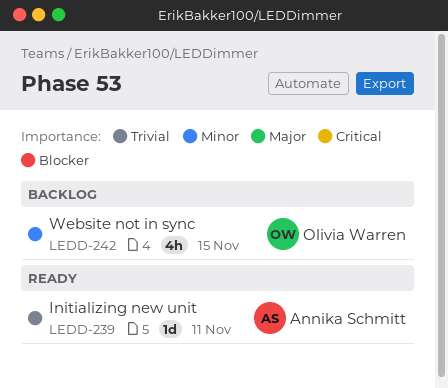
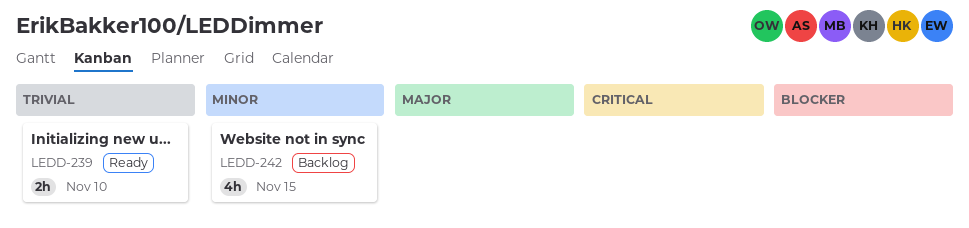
LEDD-239, estimate: 1d -> 2h
LEDD-239, due: Nov 11 -> Nov 10

